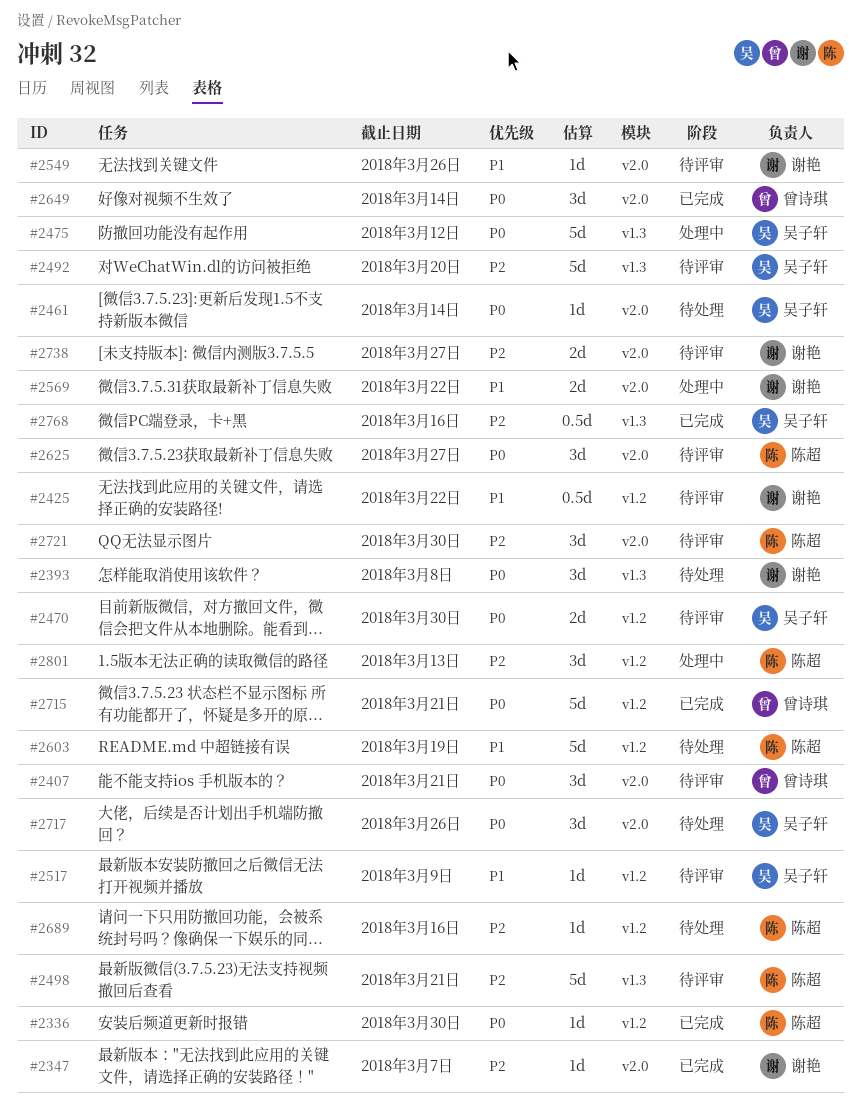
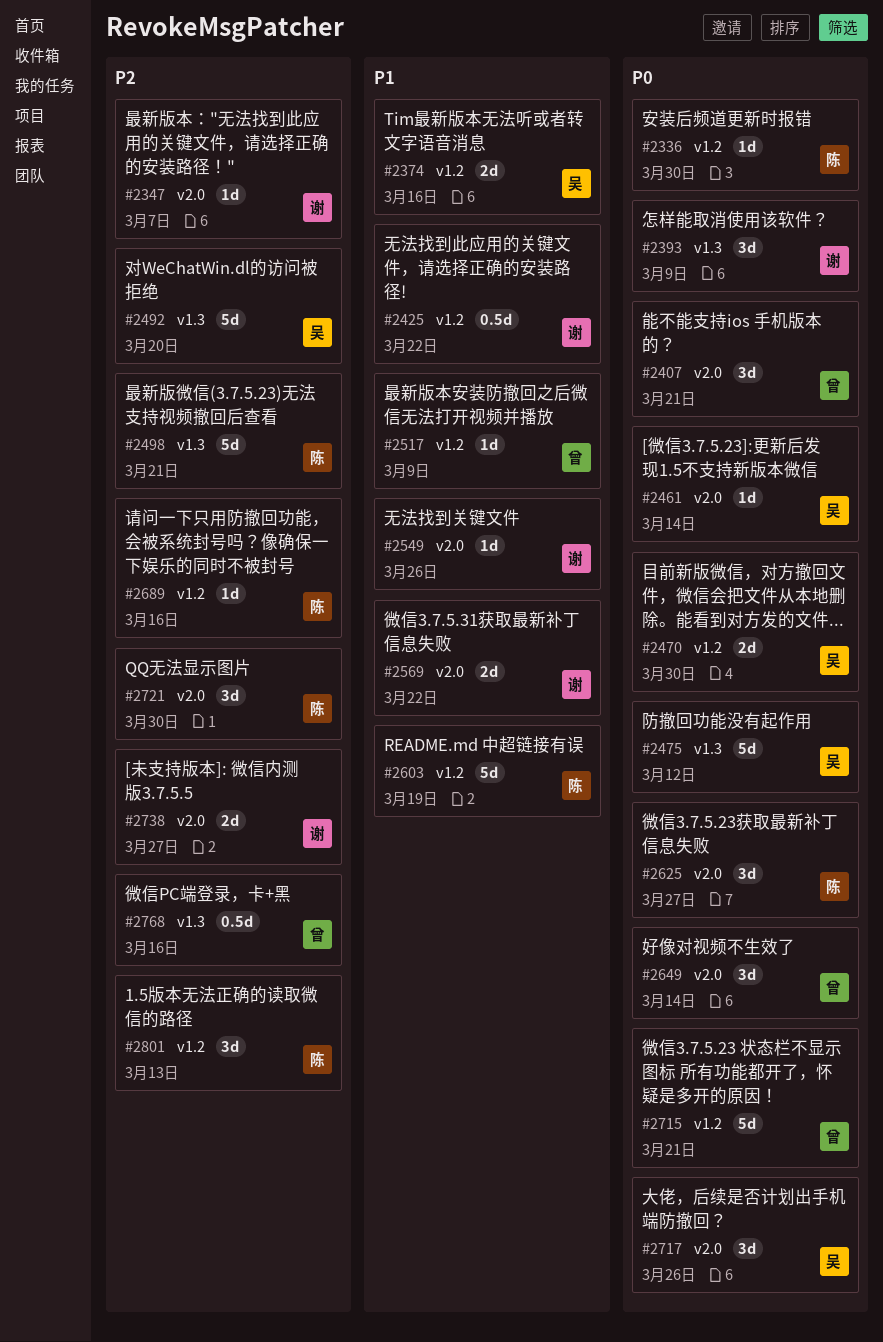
#2374: none -> present
#2393, due: Mar 8 -> Mar 9
#2517, owner: 吴子轩 -> 曾诗琪
#2768, owner: 吴子轩 -> 曾诗琪

